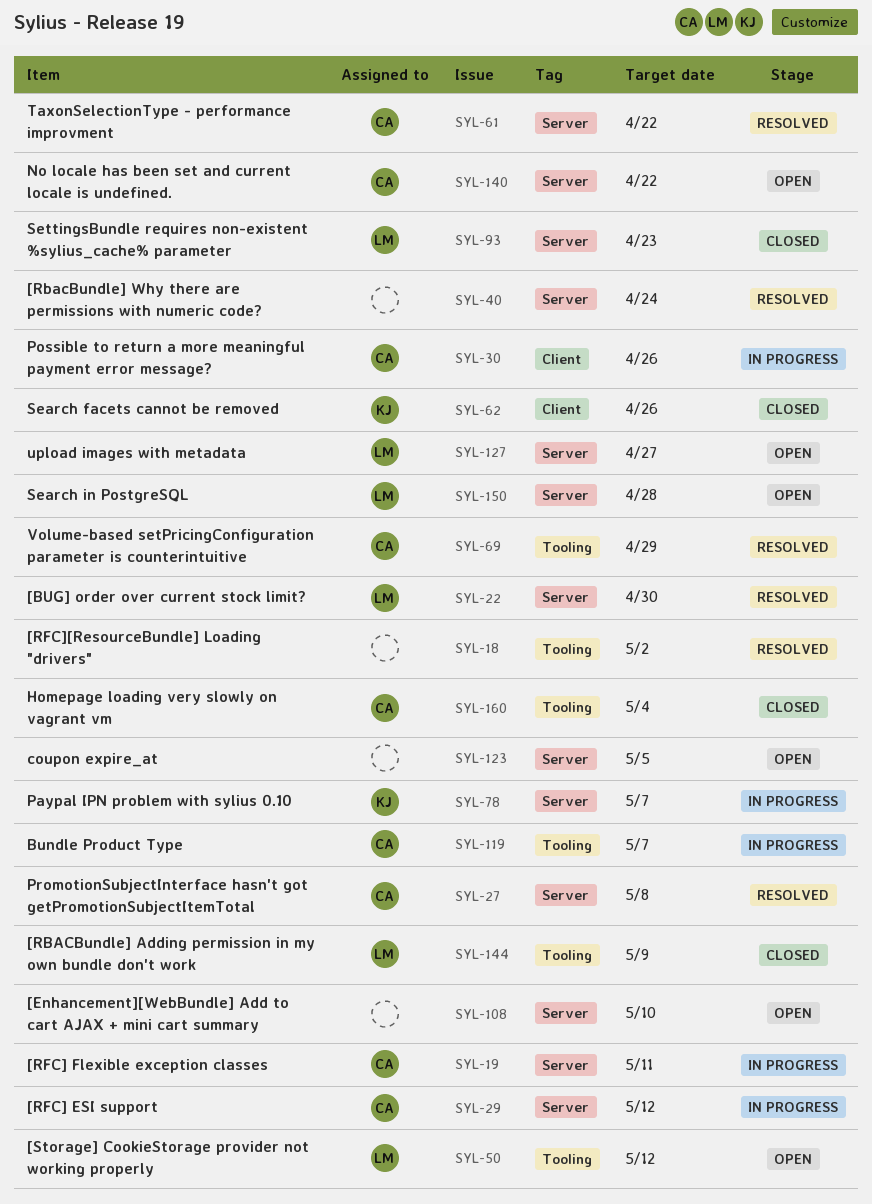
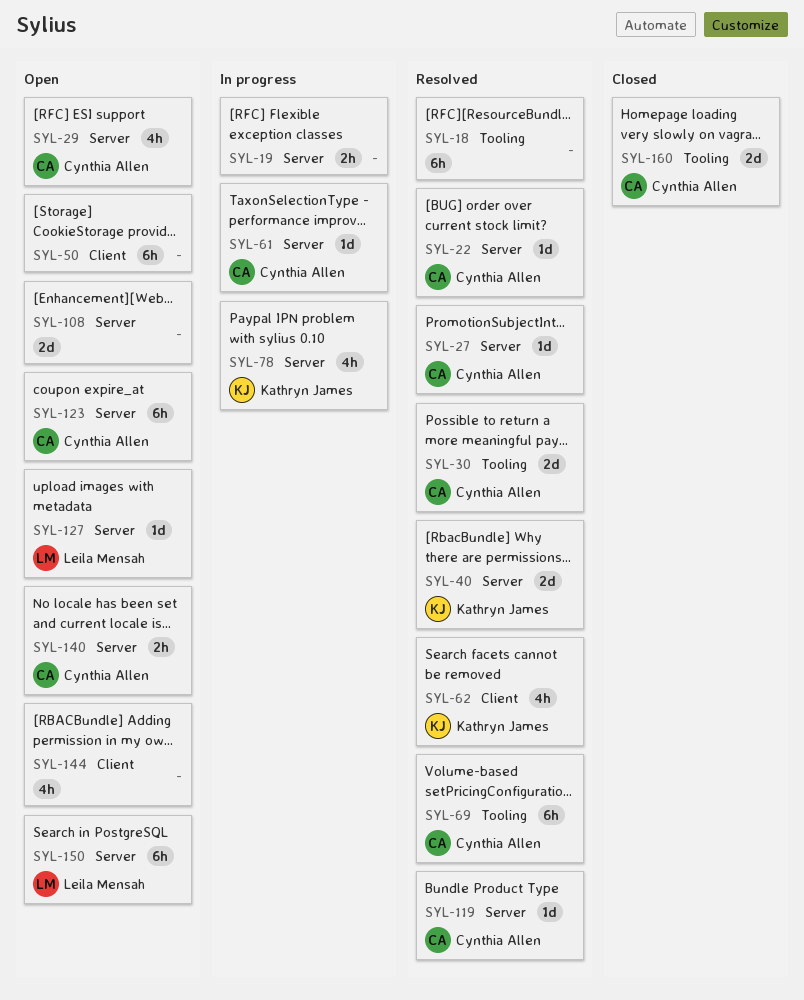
SYL-19, owner: Cynthia Allen -> none
SYL-22, owner: Leila Mensah -> Cynthia Allen
SYL-29, status: In progress -> Open
SYL-30, status: In progress -> Resolved
SYL-30, label: Client -> Tooling
SYL-40, owner: none -> Kathryn James
SYL-50, owner: Leila Mensah -> none
SYL-50, label: Tooling -> Client
SYL-61, status: Resolved -> In progress
SYL-62, status: Closed -> Resolved
SYL-93: present -> none
SYL-119, status: In progress -> Resolved
SYL-119, label: Tooling -> Server
SYL-123, owner: none -> Cynthia Allen
SYL-144, status: Closed -> Open
SYL-144, owner: Leila Mensah -> none
SYL-144, label: Tooling -> Client

